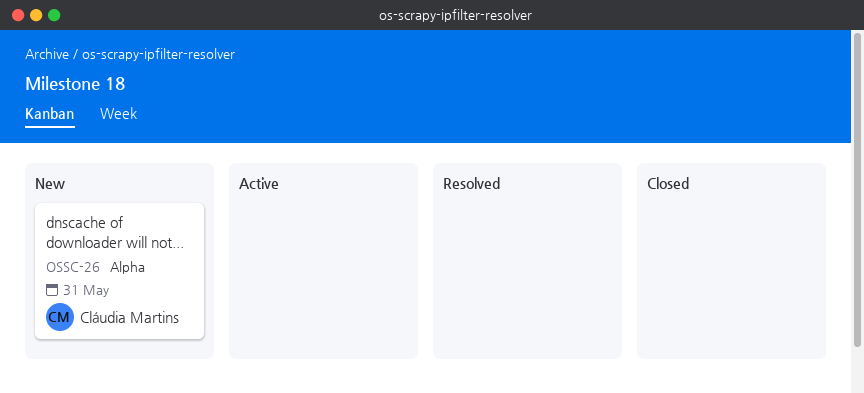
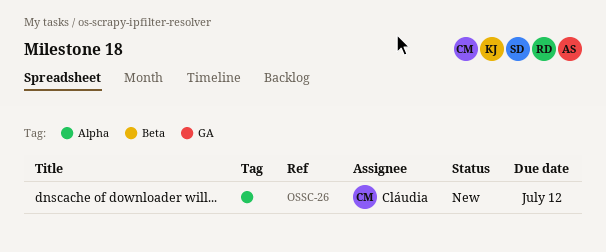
OSSC-26, due: May 31 -> Jul 12

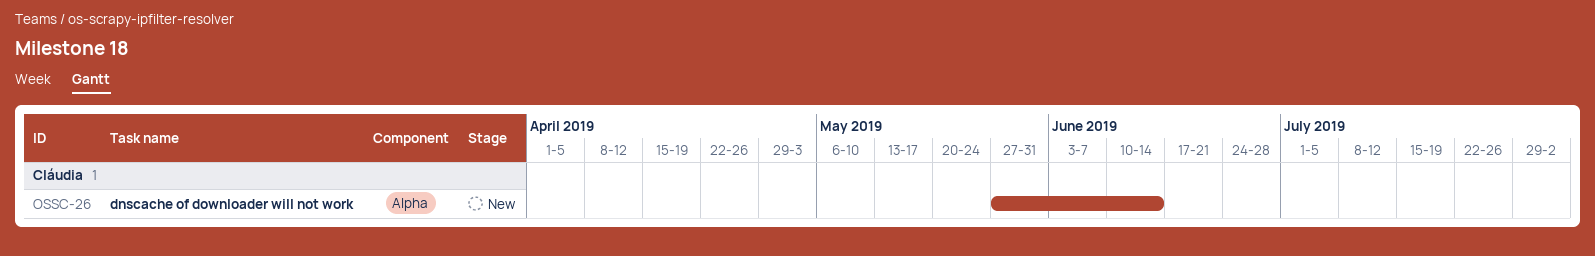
OSSC-26, due: Jul 12 -> Jun 14

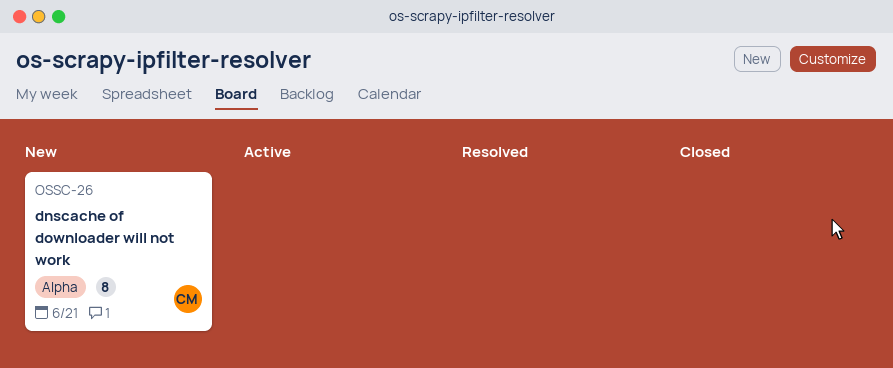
OSSC-26, due: Jun 14 -> Jun 21

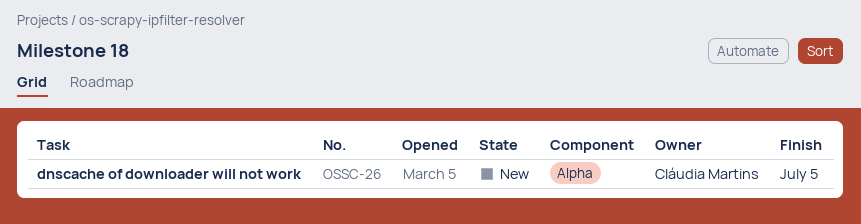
OSSC-26, due: Jun 21 -> Jul 5

